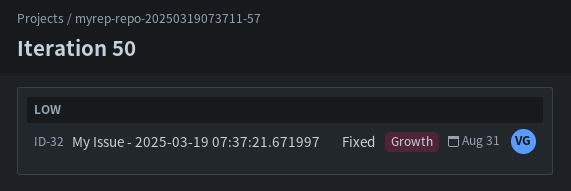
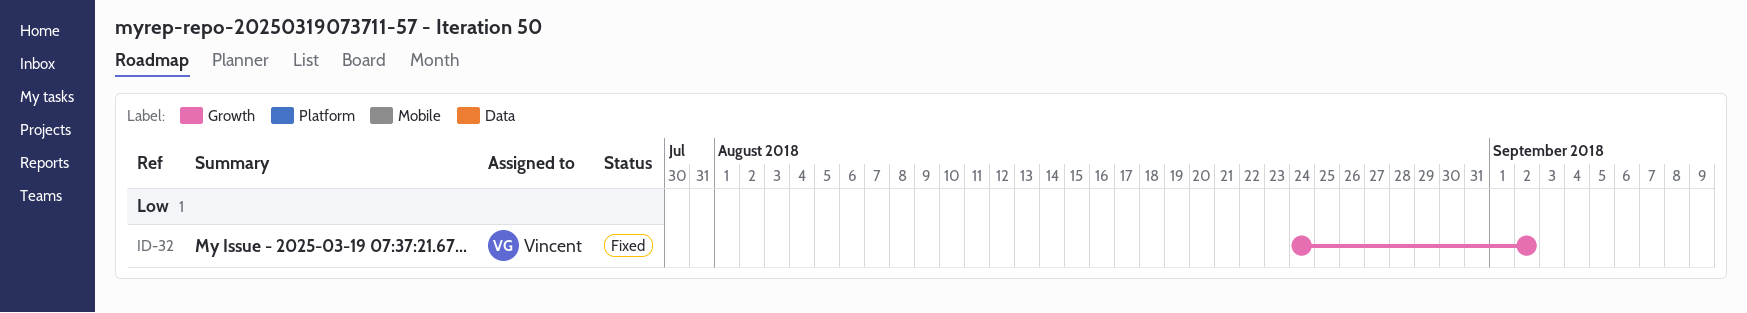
ID-32, due: Aug 31 -> Sep 2

